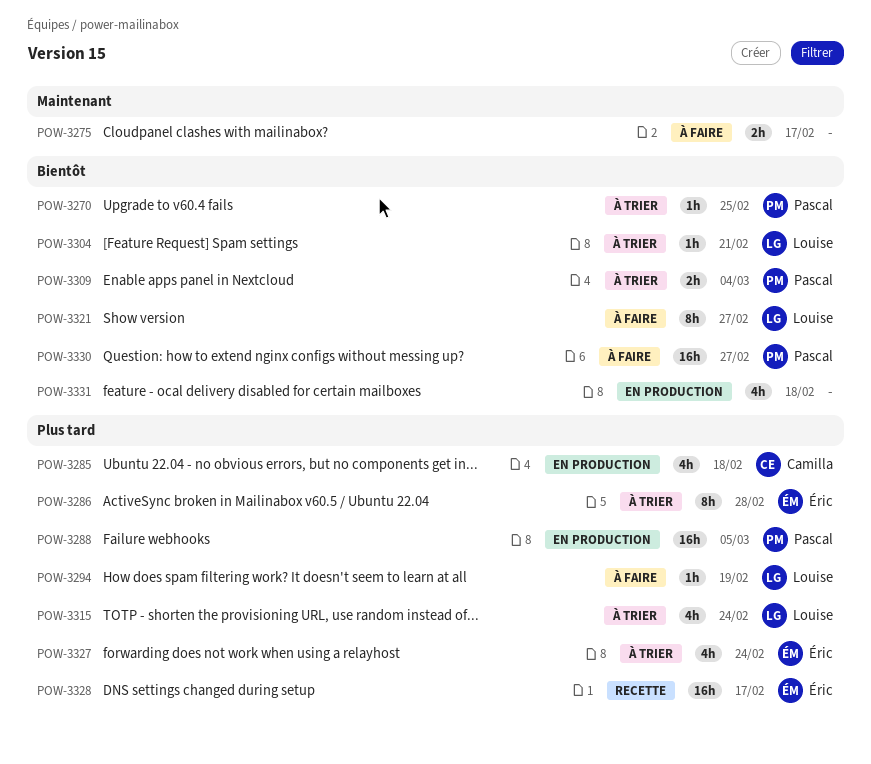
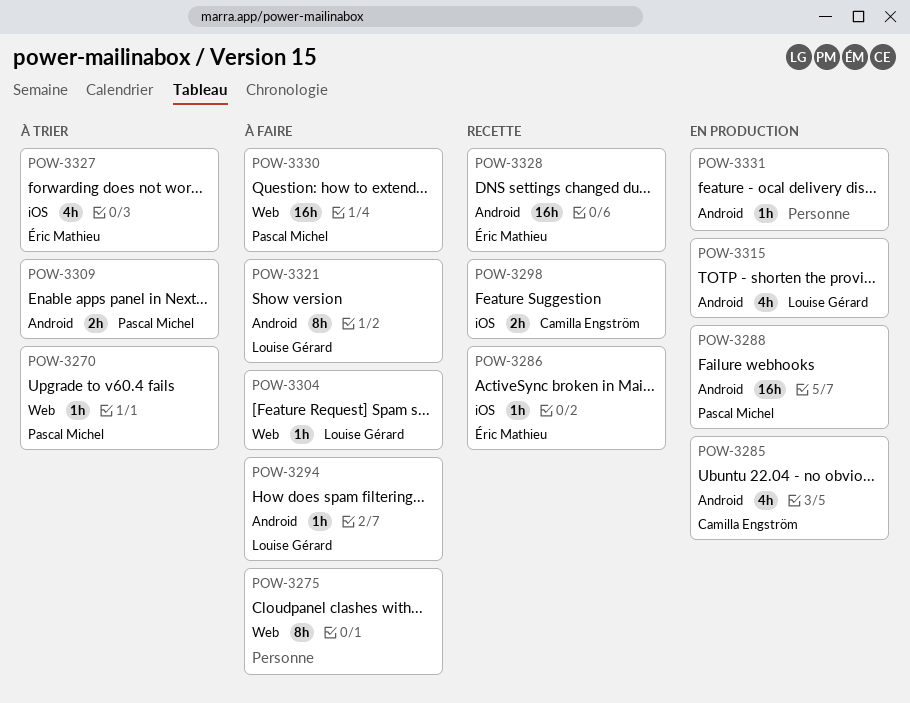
POW-3275, estimate: 2h -> 8h
POW-3286, status: À trier -> Recette
POW-3286, estimate: 8h -> 1h
POW-3298: none -> present
POW-3304, status: À trier -> À faire
POW-3315, status: À trier -> En production
POW-3331, estimate: 4h -> 1h

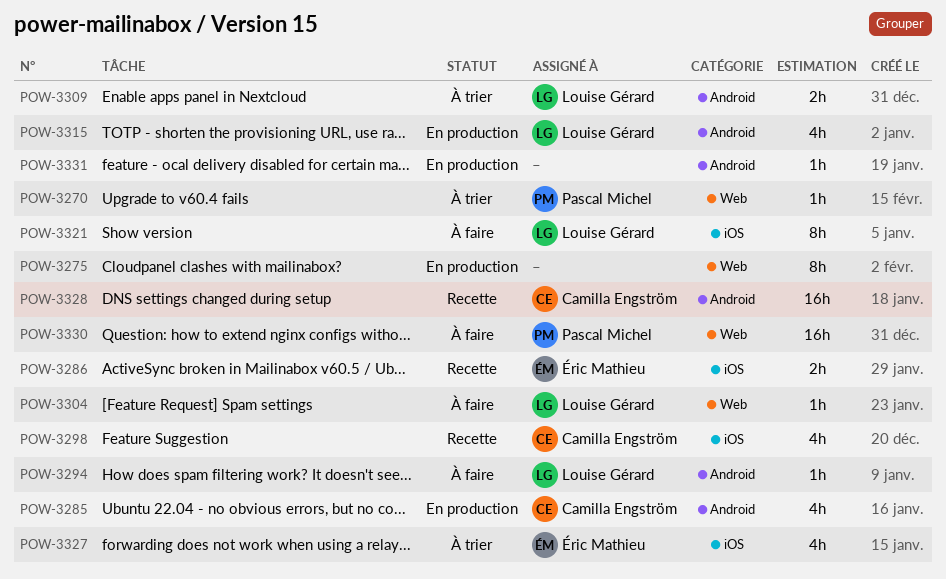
POW-3275, status: À faire -> En production
POW-3286, estimate: 1h -> 2h
POW-3288: present -> none
POW-3298, estimate: 2h -> 4h
POW-3309, owner: Pascal Michel -> Louise Gérard
POW-3321, label: Android -> iOS
POW-3328, owner: Éric Mathieu -> Camilla Engström

